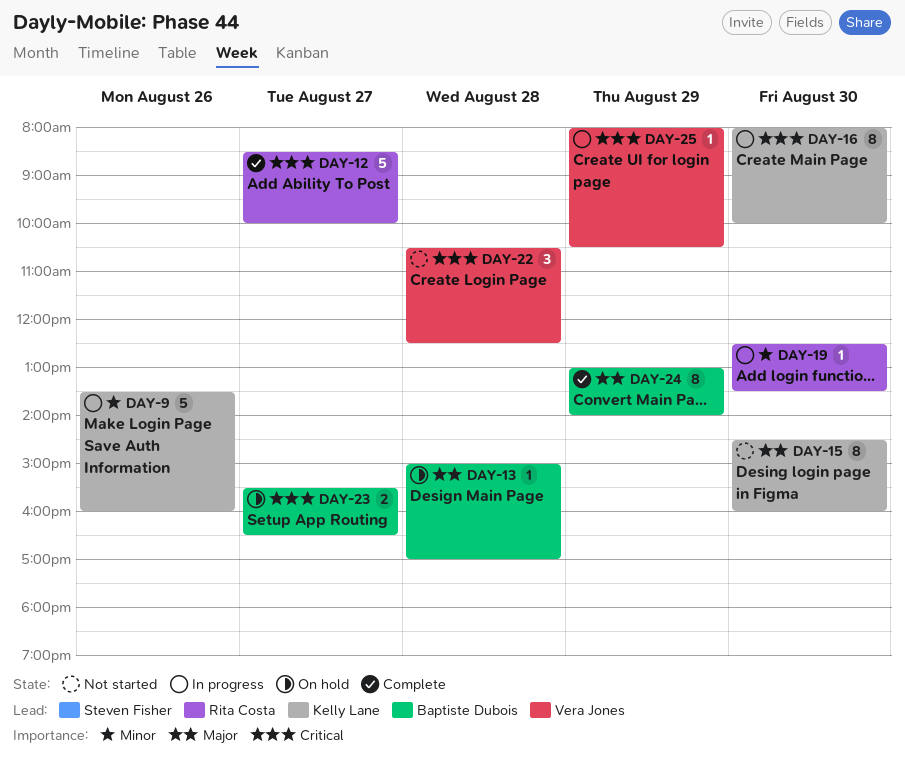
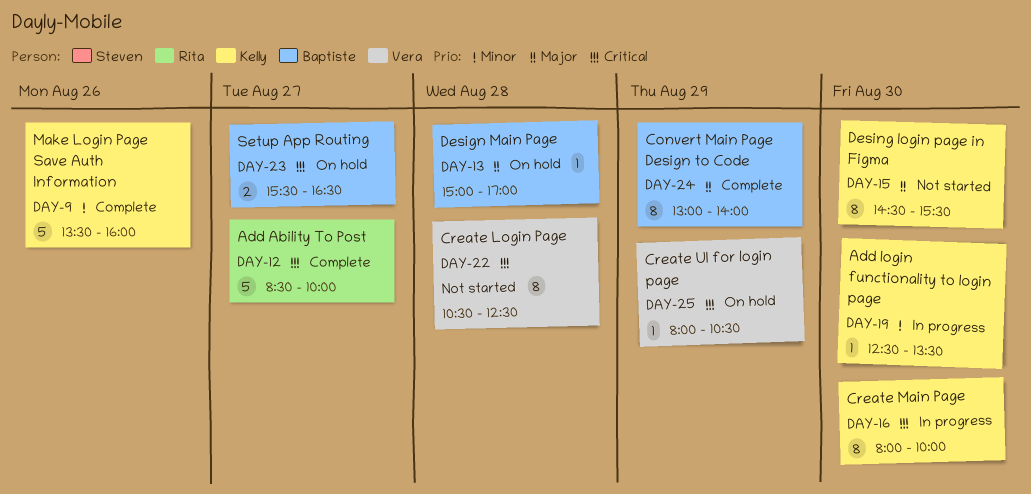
DAY-9, status: In progress -> Complete
DAY-15, ends: 16:00 -> 15:30
DAY-19, owner: Rita Costa -> Kelly Lane
DAY-22, estimate: 3 -> 8
DAY-25, status: In progress -> On hold

